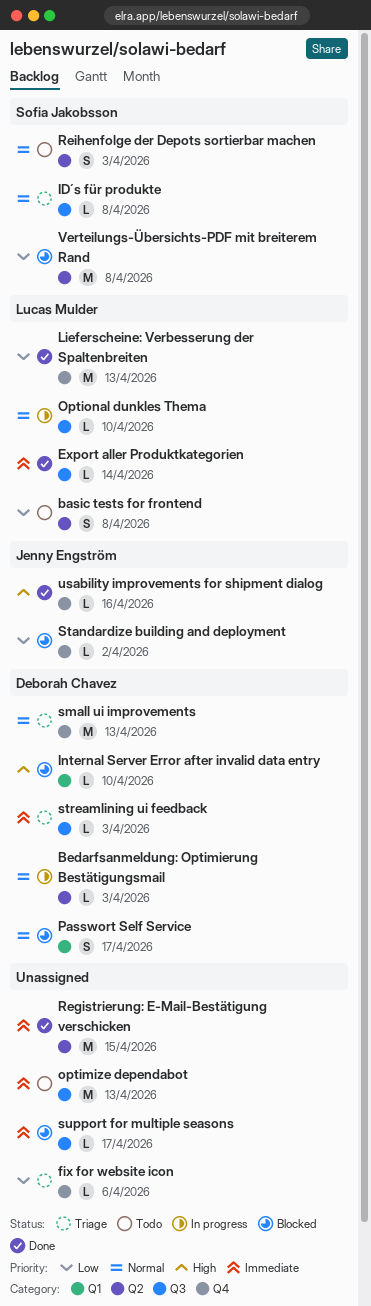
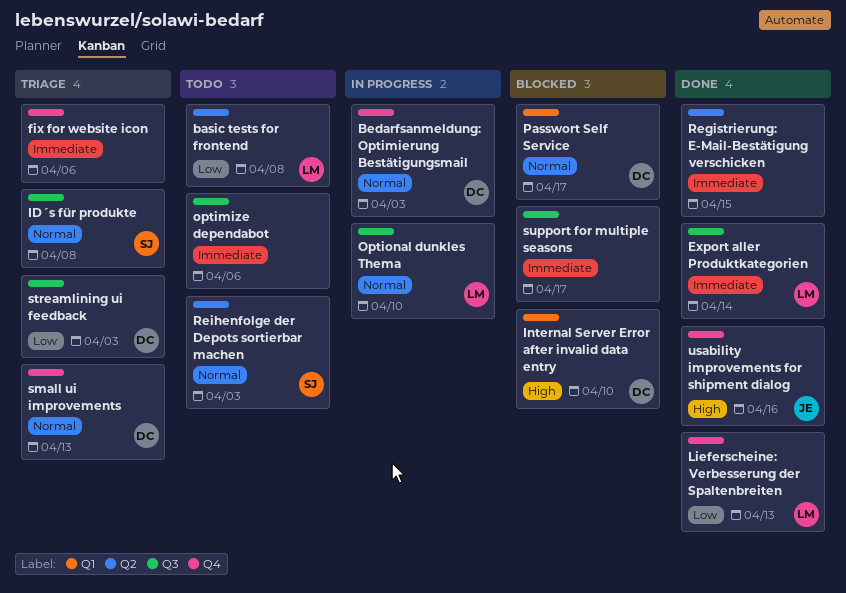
Bedarfsanmeldung: Optimierung Bestätigungsmail, label: Q2 -> Q4
fix for website icon, priority: Low -> Immediate
optimize dependabot, due: Apr 13 -> Apr 6
Standardize building and deployment: present -> none
streamlining ui feedback, priority: Immediate -> Low
Verteilungs-Übersichts-PDF mit breiterem Rand: present -> none

